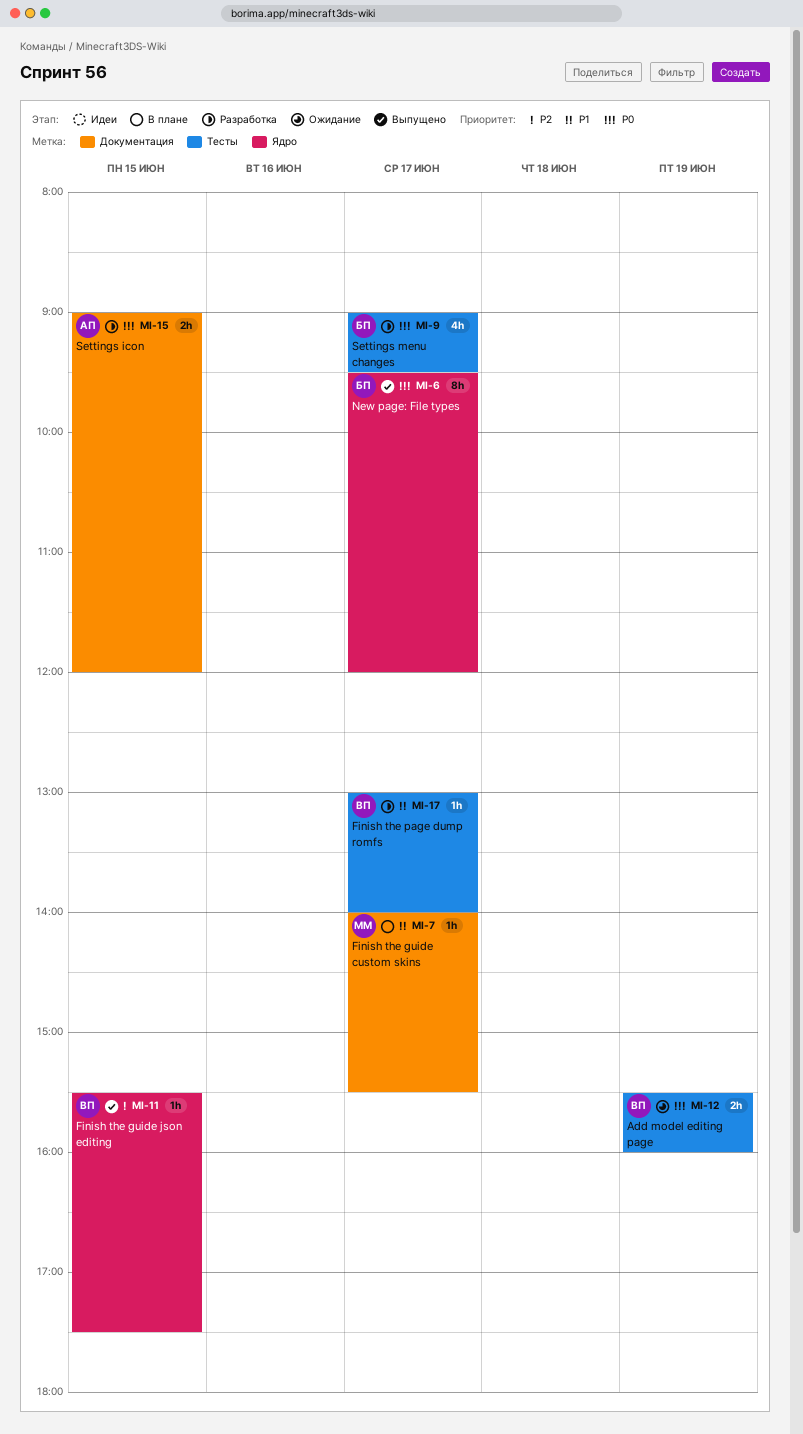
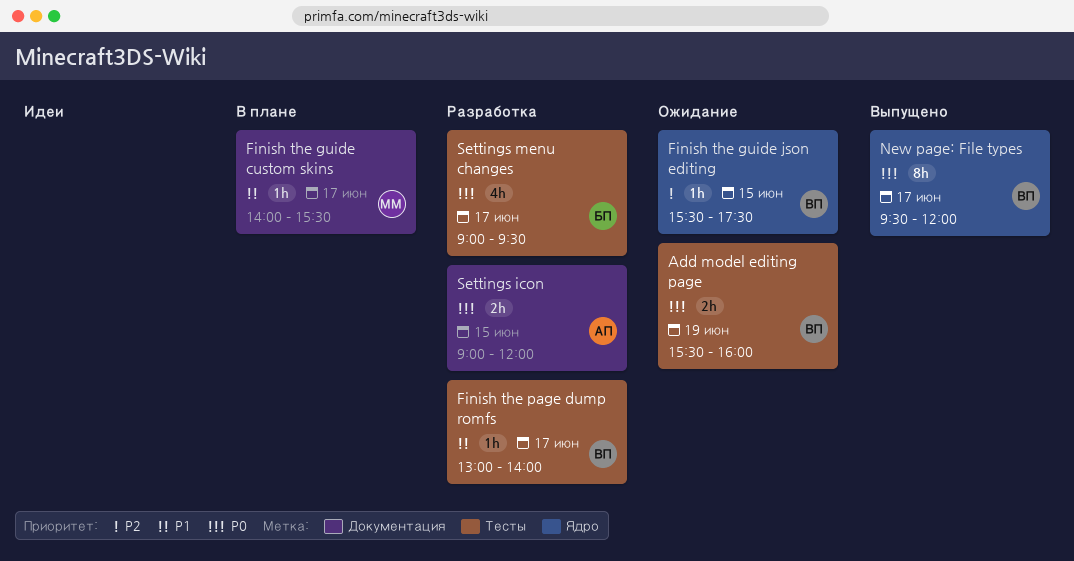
Finish the guide json editing, status: Выпущено -> Ожидание
New page: File types, owner: БП -> ВП

